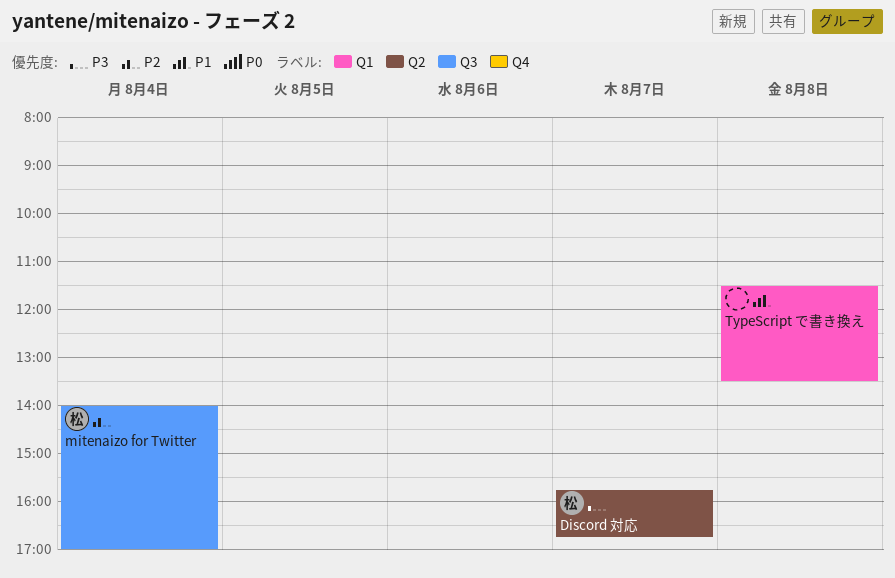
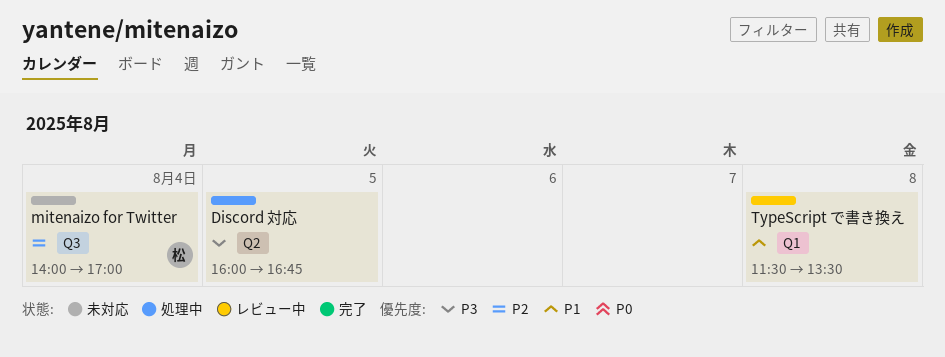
Discord 対応, owner: 松 -> none
Discord 対応, day: Aug 7 -> Aug 5
Discord 対応, begins: 15:45 -> 16:00

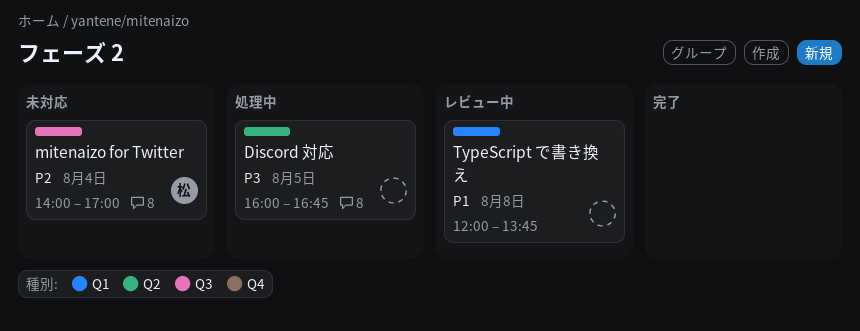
TypeScript で書き換え, begins: 11:30 -> 12:00
TypeScript で書き換え, ends: 13:30 -> 13:45

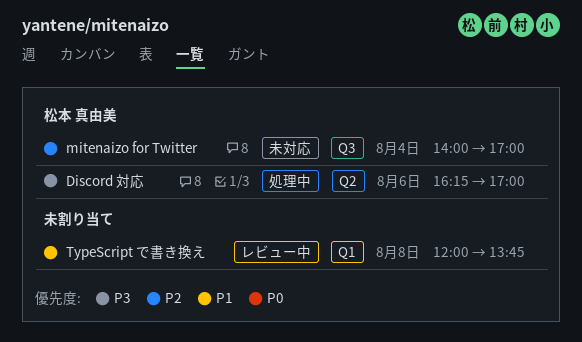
Discord 対応, owner: none -> 松本 真由美
Discord 対応, day: Aug 5 -> Aug 6
Discord 対応, begins: 16:00 -> 16:15
Discord 対応, ends: 16:45 -> 17:00

